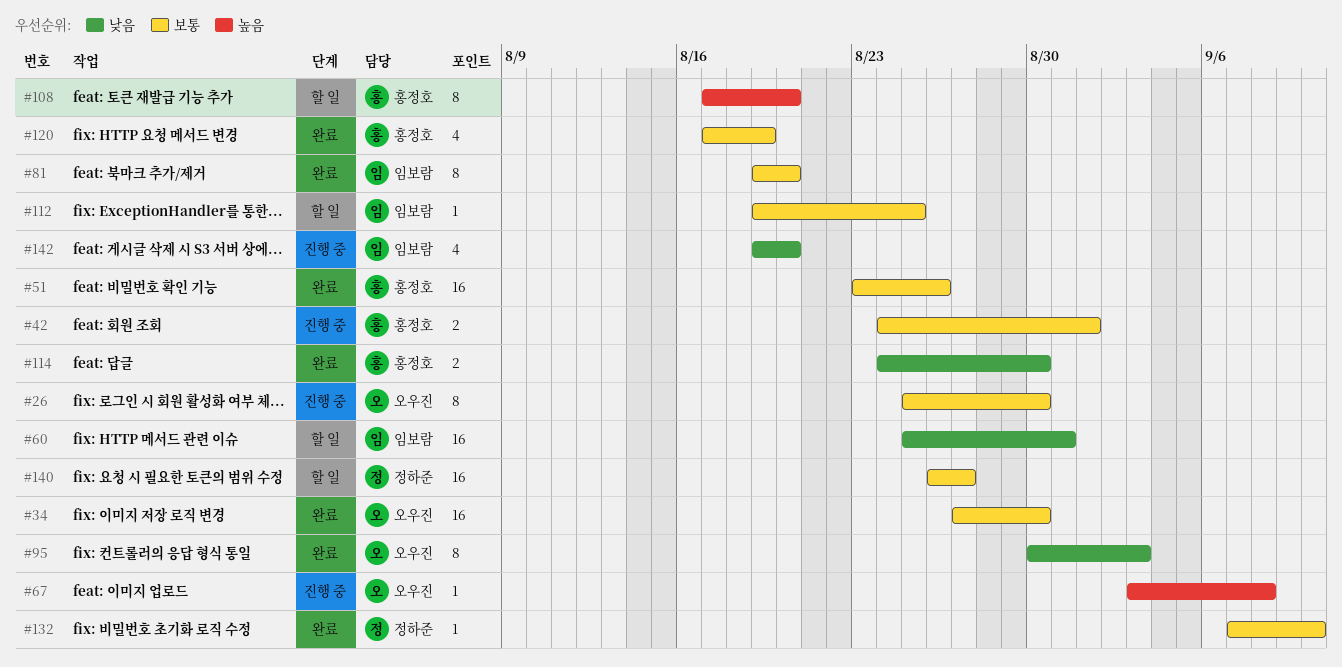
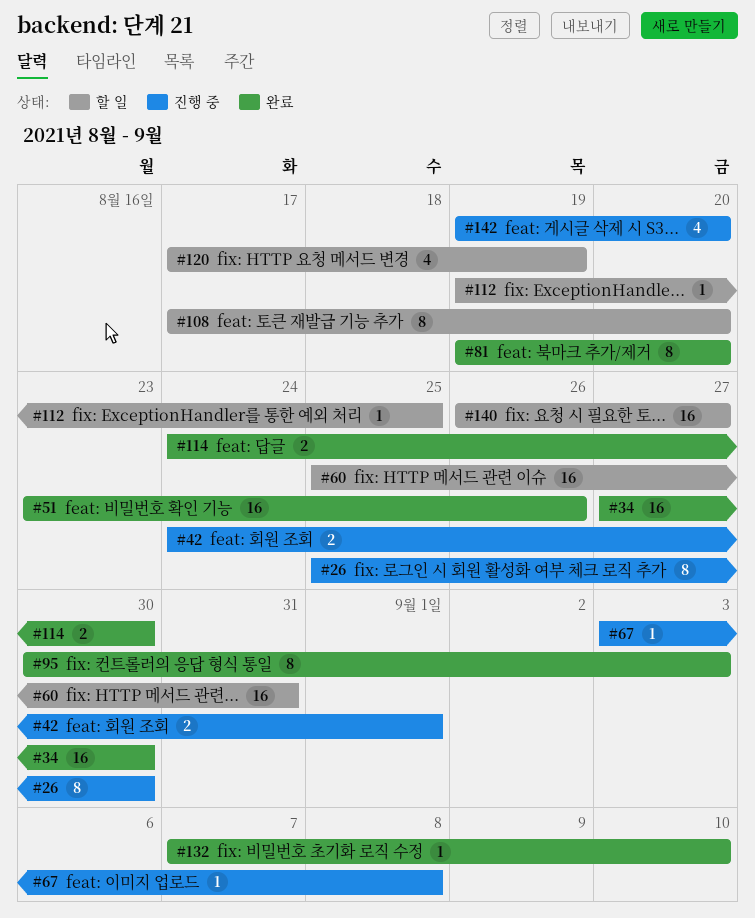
#120, status: 완료 -> 할 일

